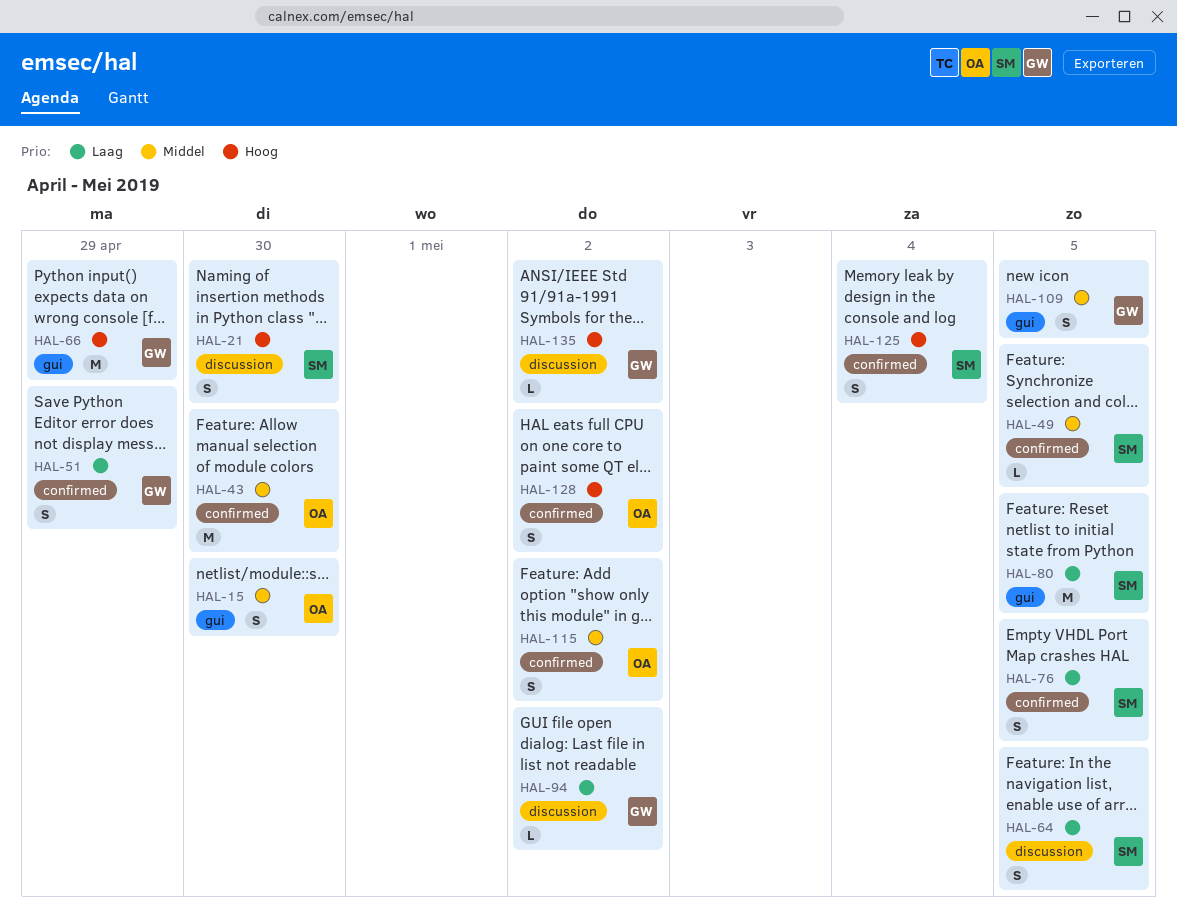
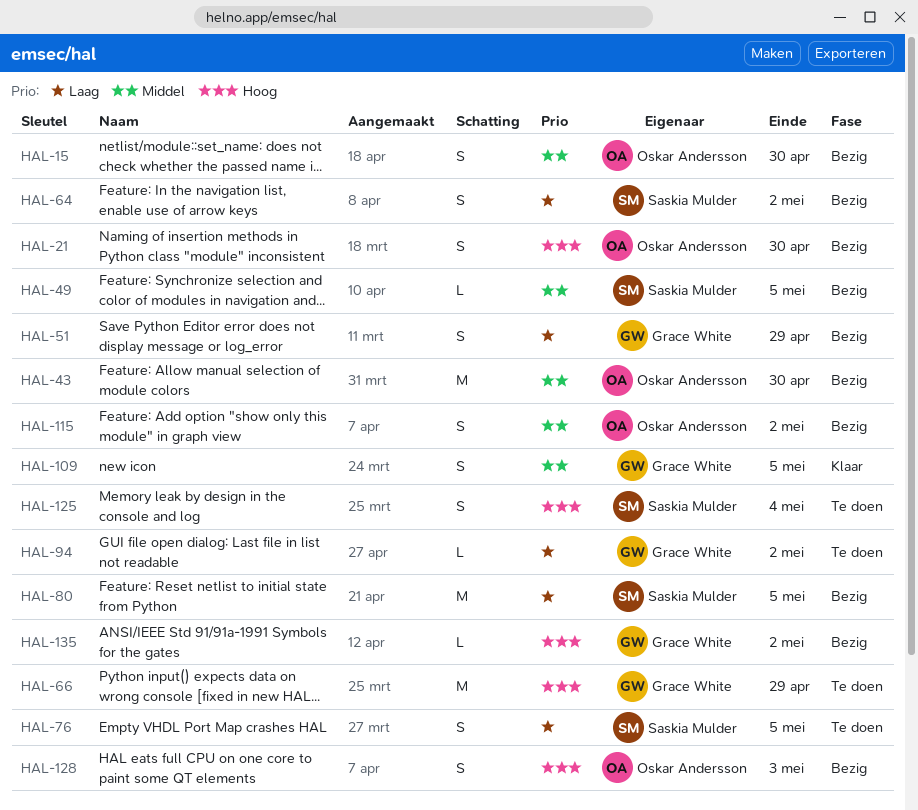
HAL-21, owner: Saskia Mulder -> Oskar Andersson
HAL-64, due: May 5 -> May 2
HAL-128, due: May 2 -> May 3

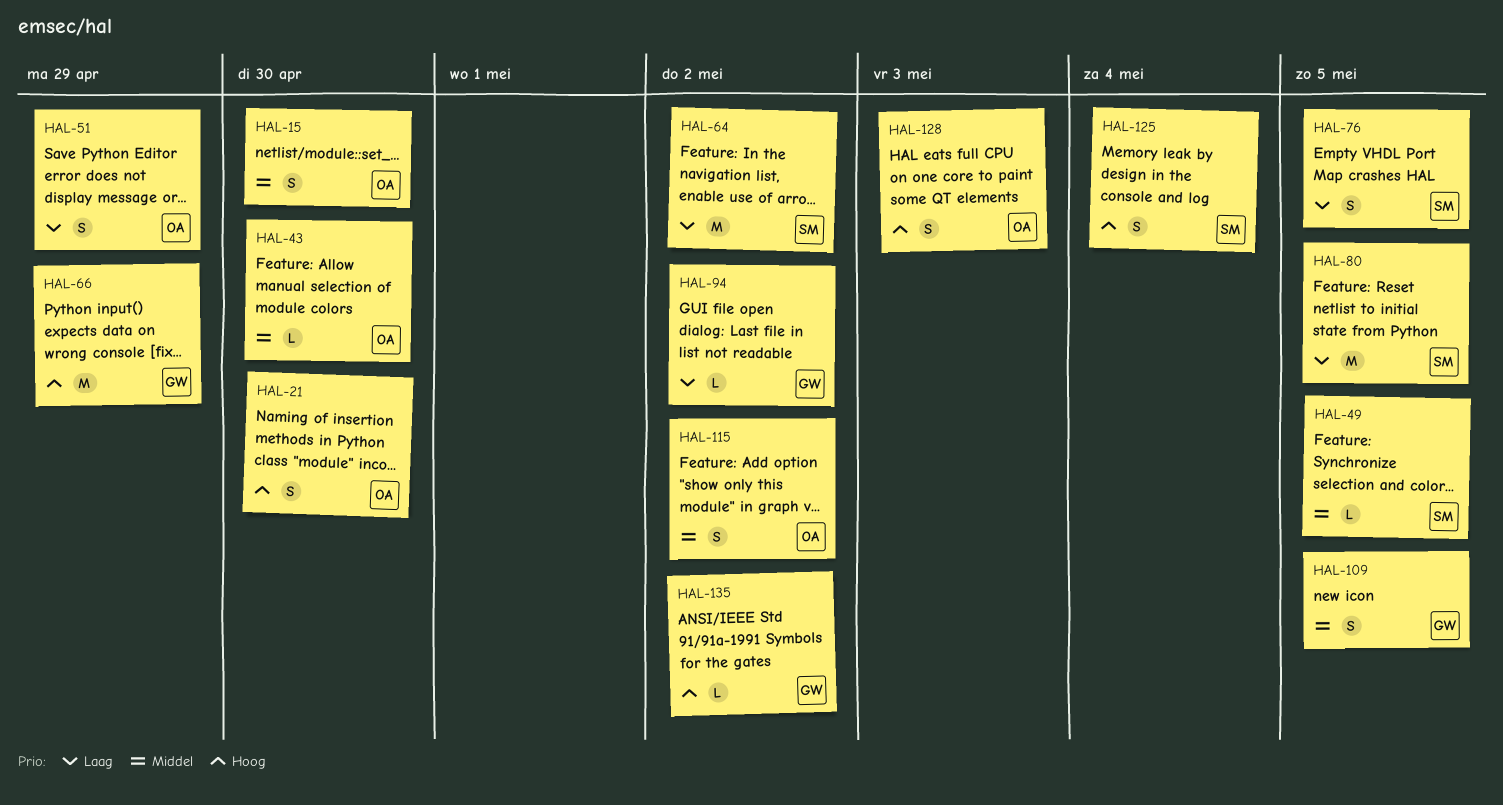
HAL-43, estimate: M -> L
HAL-51, owner: Grace White -> Oskar Andersson
HAL-64, estimate: S -> M

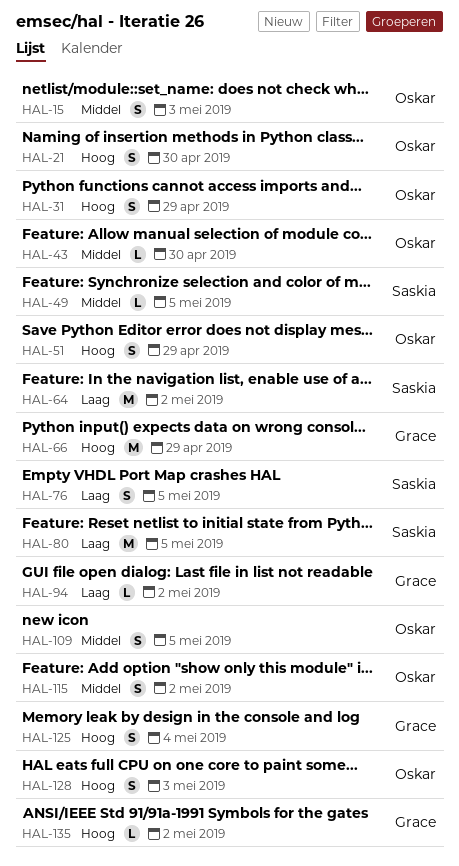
HAL-15, due: Apr 30 -> May 3
HAL-31: none -> present
HAL-51, priority: Laag -> Hoog
HAL-109, owner: Grace -> Oskar
HAL-125, owner: Saskia -> Grace

